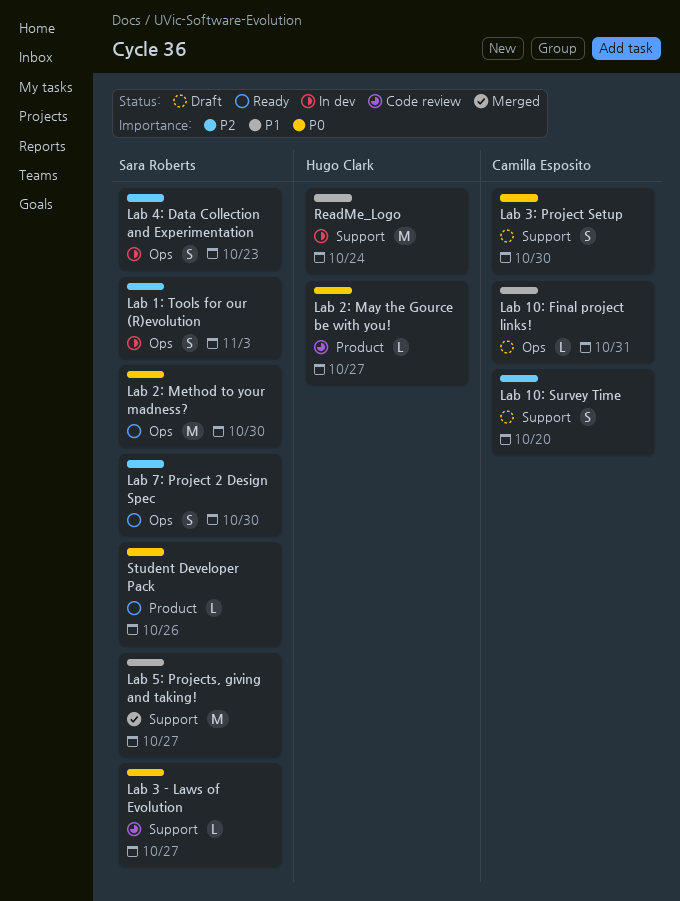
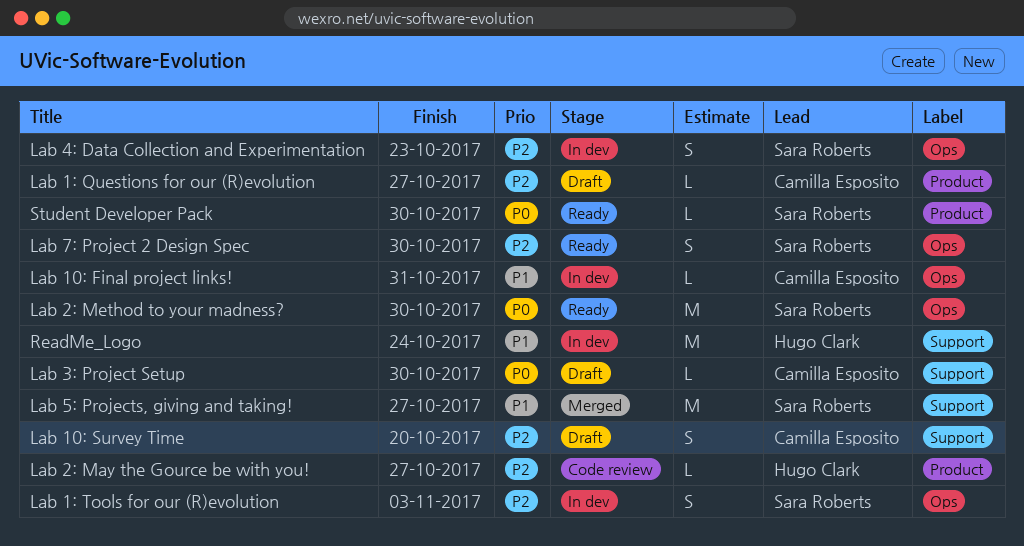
Lab 10: Final project links!, status: Draft -> In dev
Lab 1: Questions for our (R)evolution: none -> present
Lab 2: May the Gource be with you!, priority: P0 -> P2
Lab 3 - Laws of Evolution: present -> none
Lab 3: Project Setup, estimate: S -> L
Student Developer Pack, due: Oct 26 -> Oct 30

